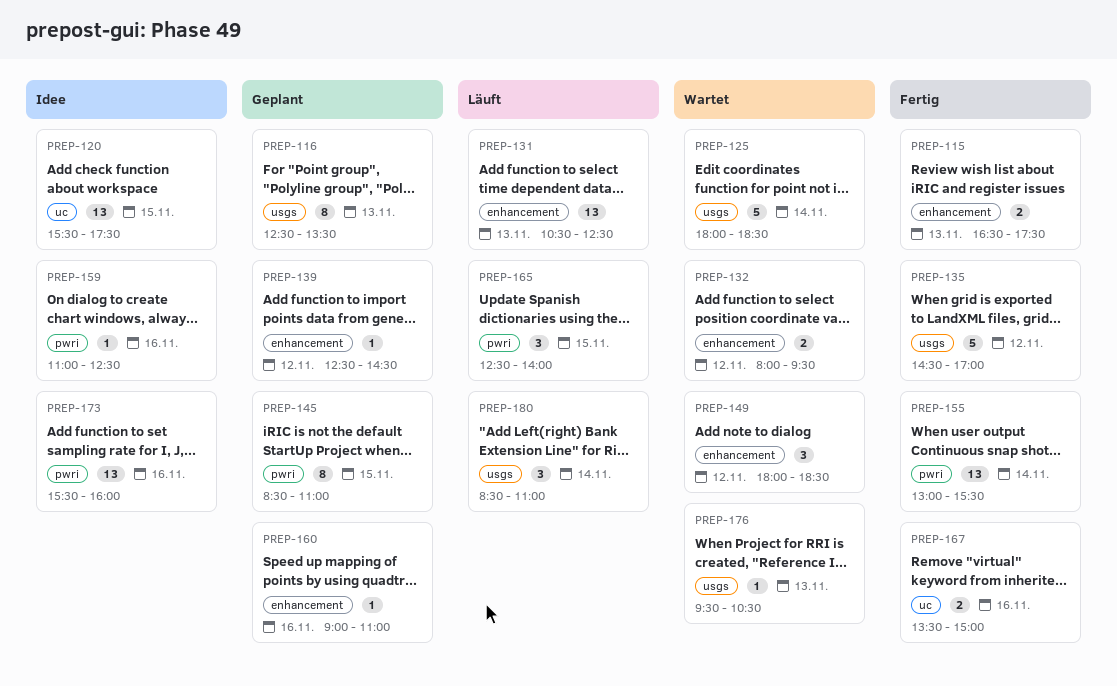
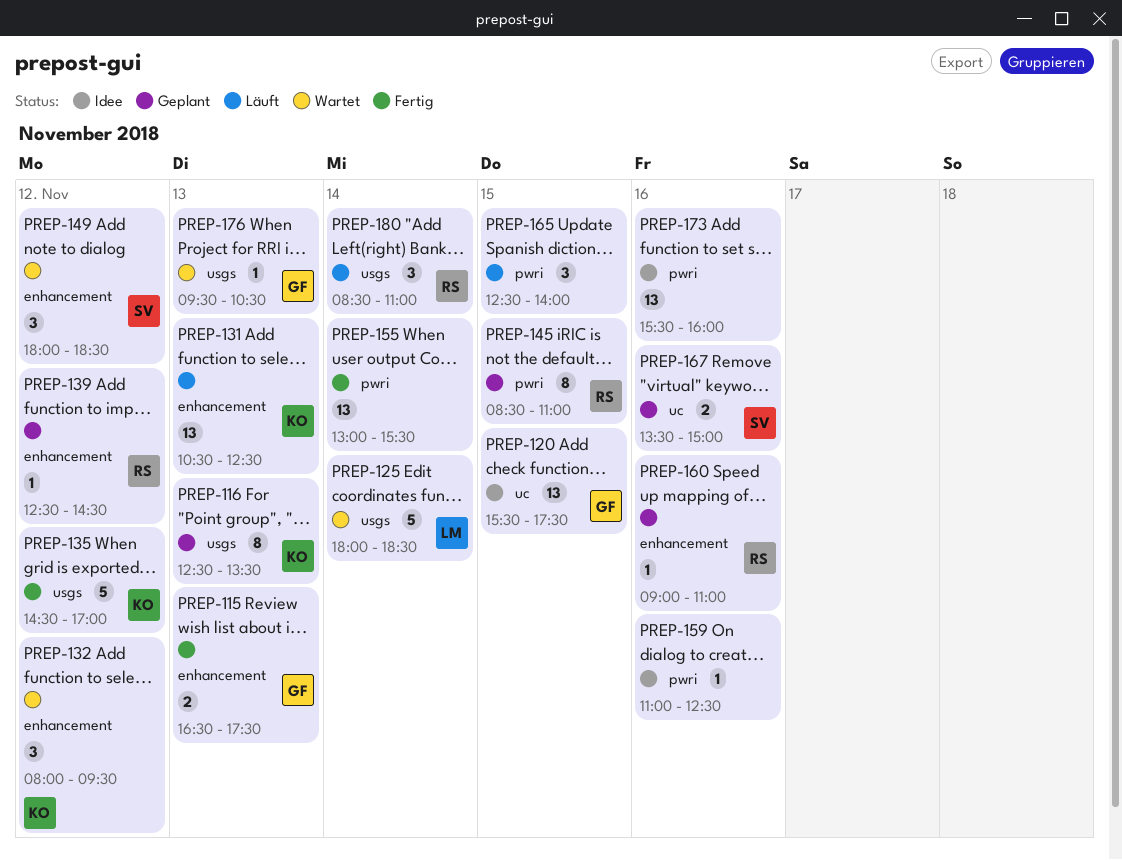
PREP-132, estimate: 2 -> 3
PREP-167, status: Fertig -> Geplant

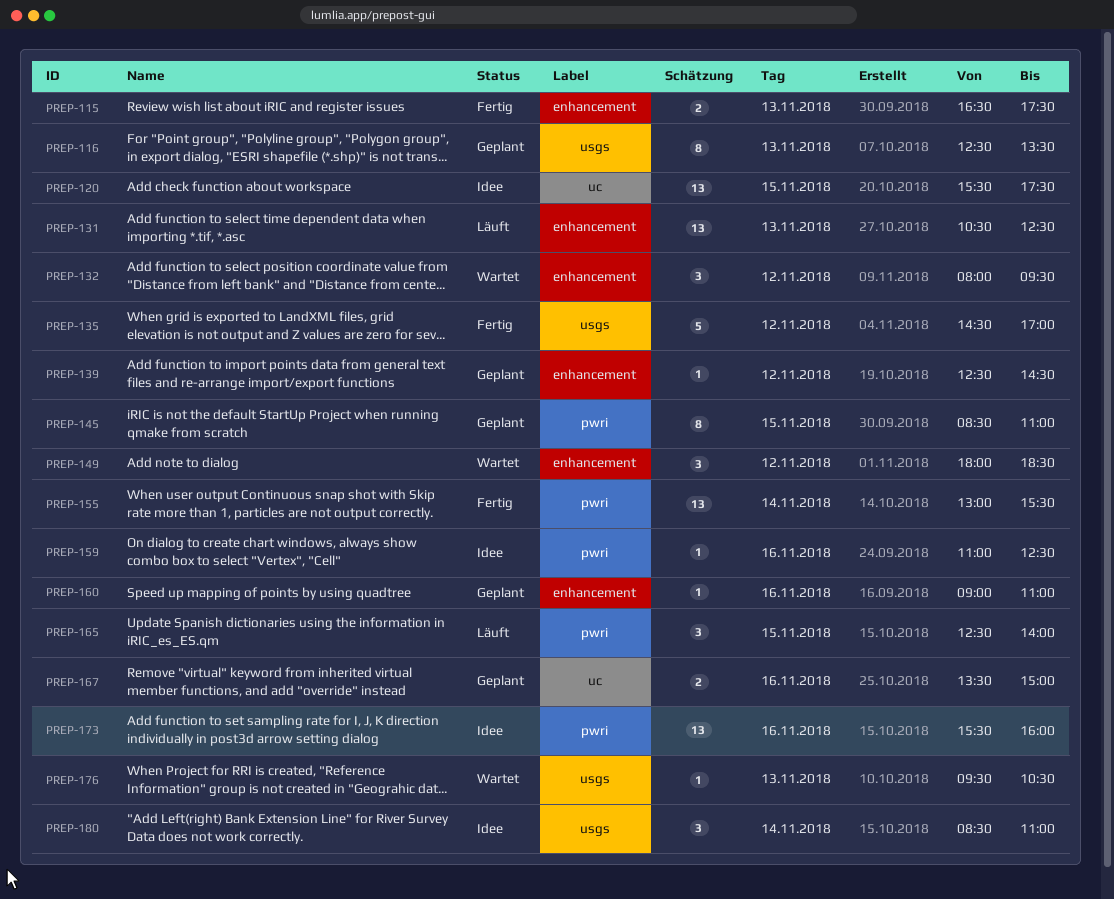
PREP-125: present -> none
PREP-180, status: Läuft -> Idee

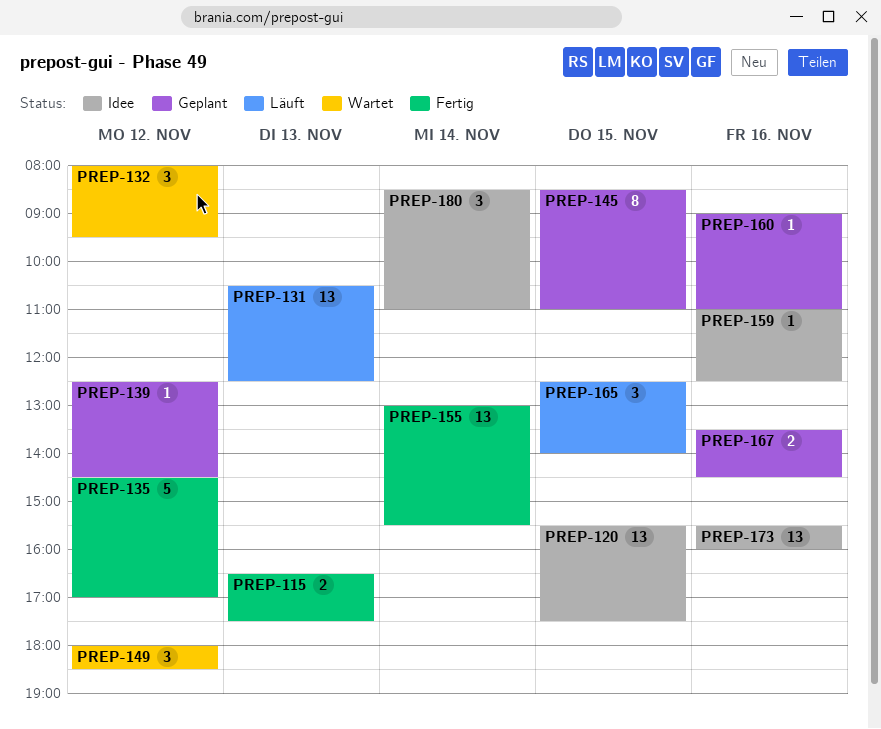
PREP-116: present -> none
PREP-167, ends: 15:00 -> 14:30
PREP-176: present -> none

